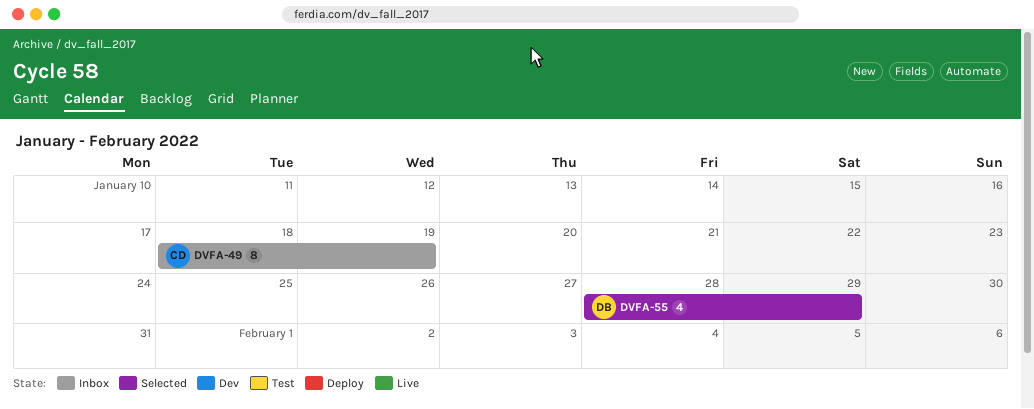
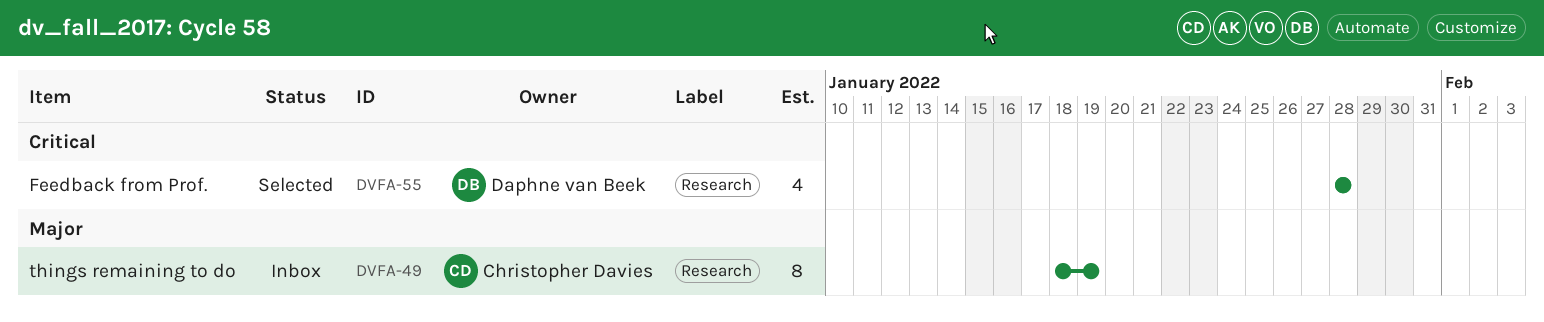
DVFA-55, due: Jan 29 -> Jan 28

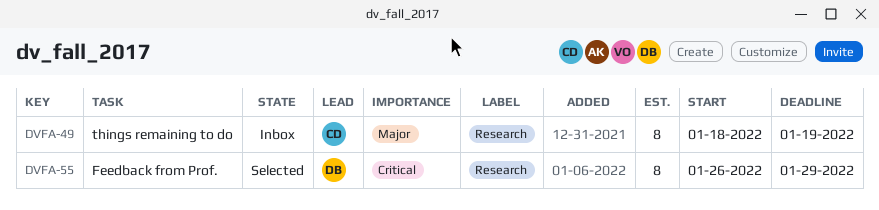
DVFA-55, estimate: 4 -> 8
DVFA-55, start: Jan 28 -> Jan 26
DVFA-55, due: Jan 28 -> Jan 29

